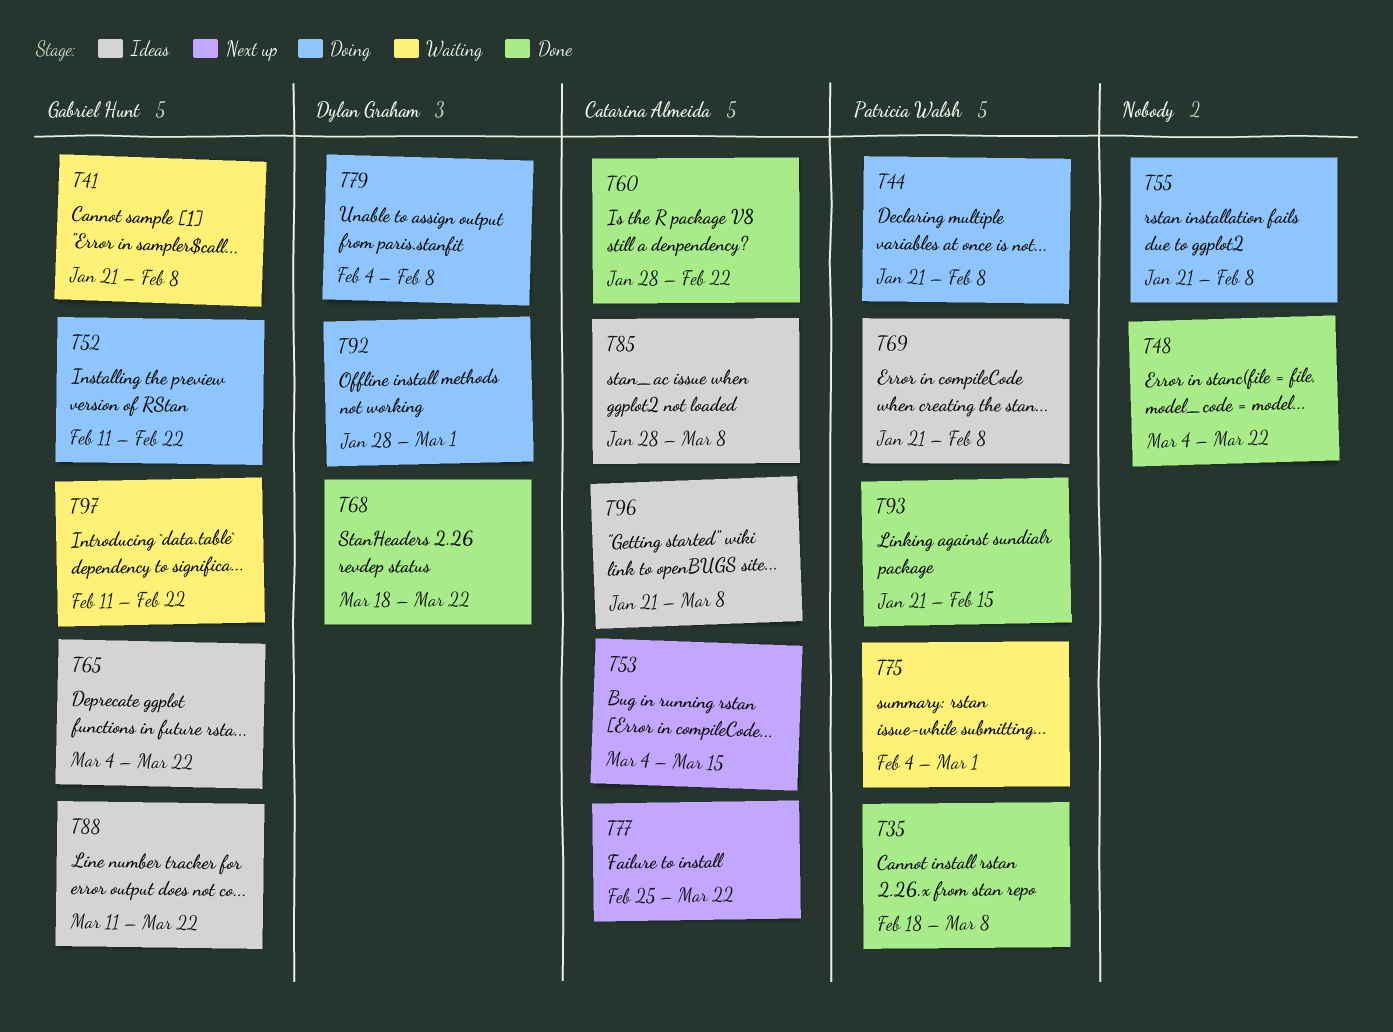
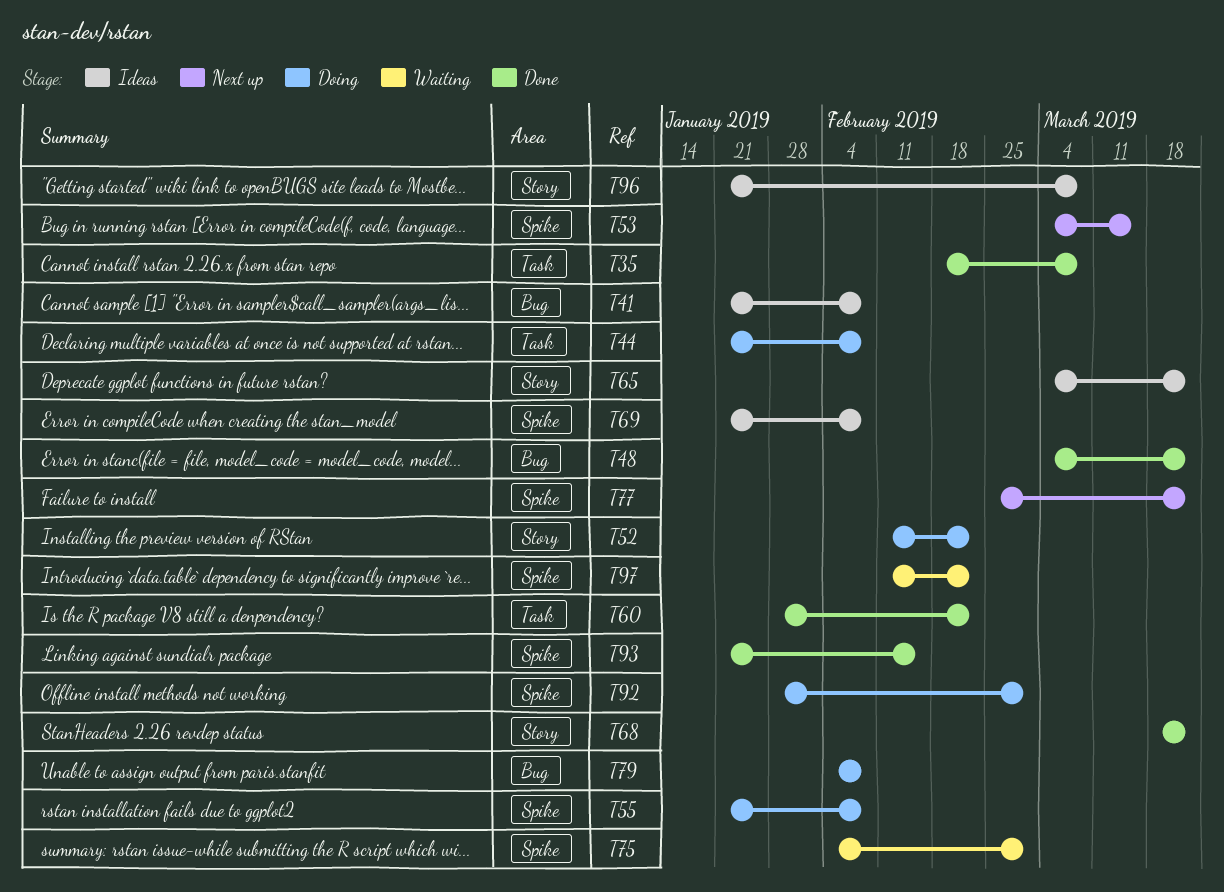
T41, status: Waiting -> Ideas
T85: present -> none
T88: present -> none

